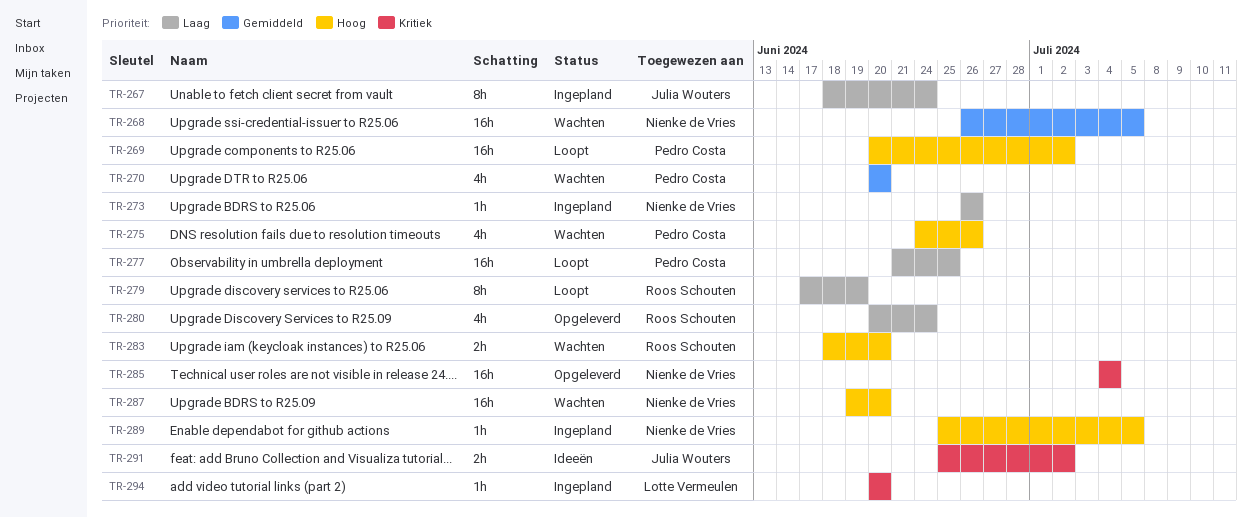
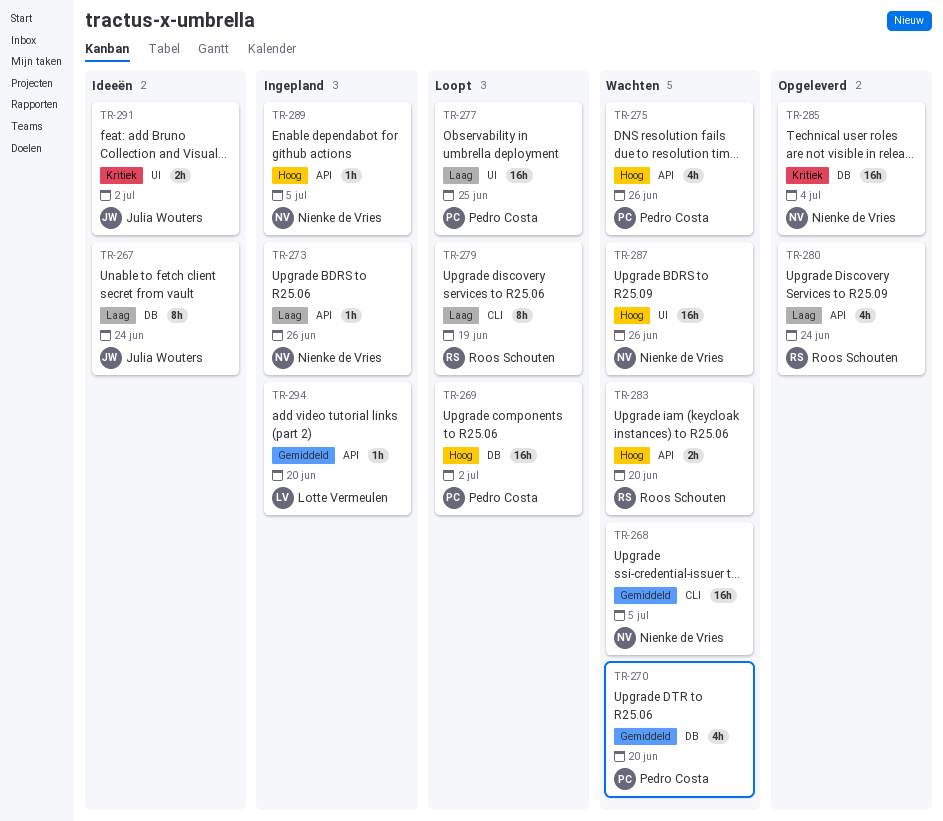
TR-267, status: Ingepland -> Ideeën
TR-287, due: Jun 20 -> Jun 26
TR-294, priority: Kritiek -> Gemiddeld

